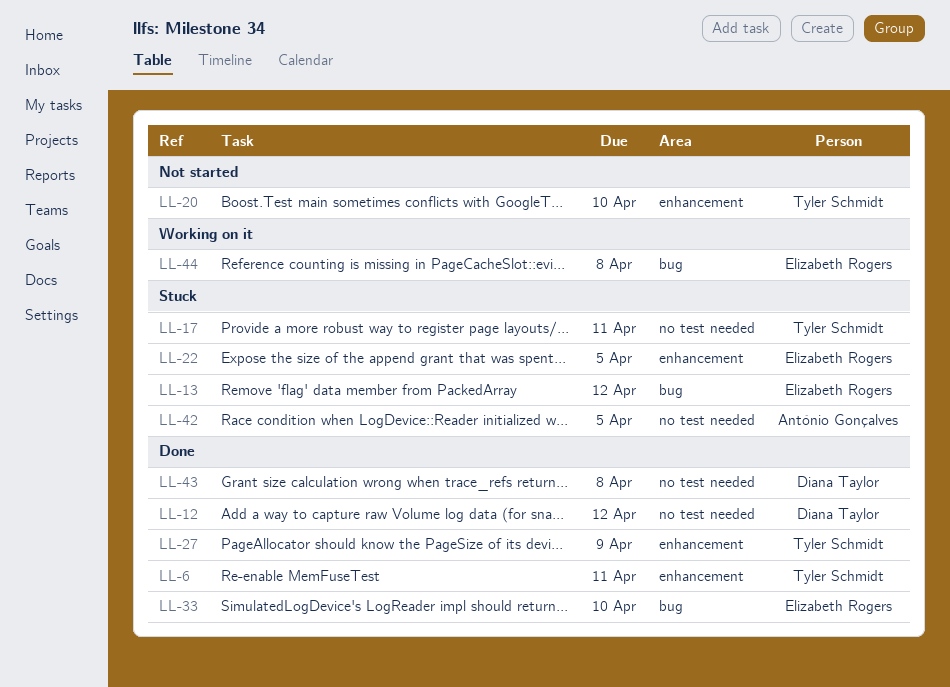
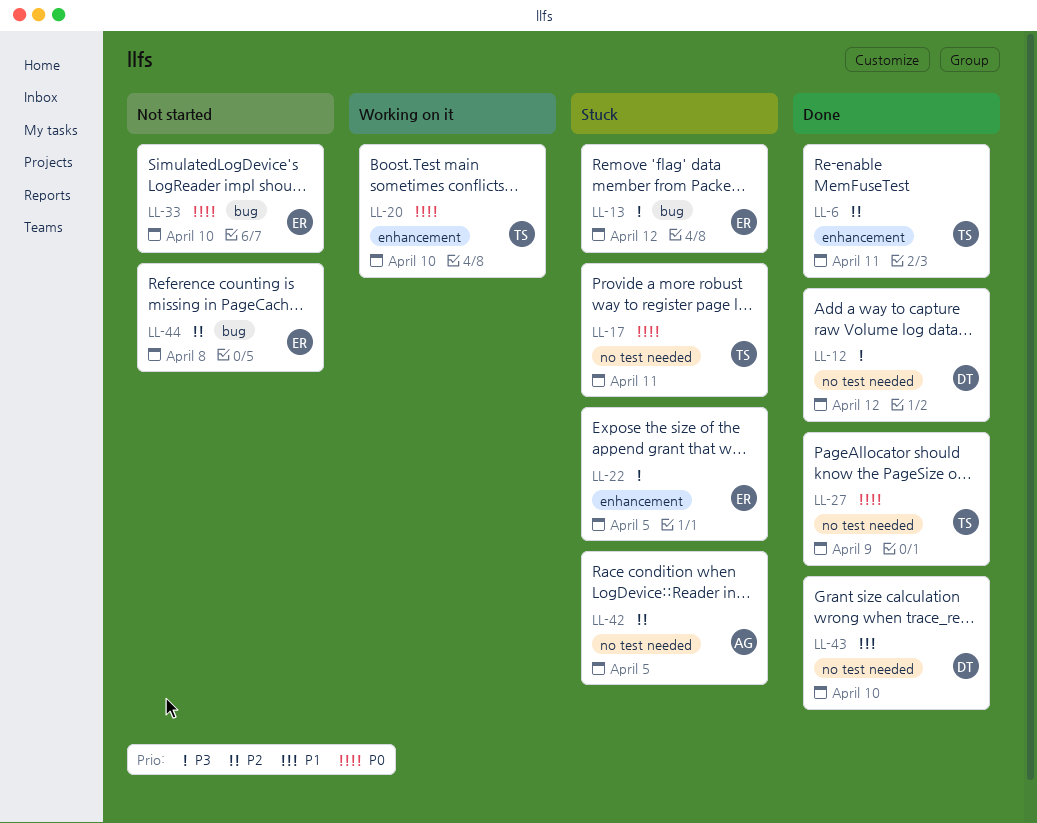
LL-20, status: Not started -> Working on it
LL-27, label: enhancement -> no test needed
LL-33, status: Done -> Not started
LL-43, due: Apr 8 -> Apr 10
LL-44, status: Working on it -> Not started

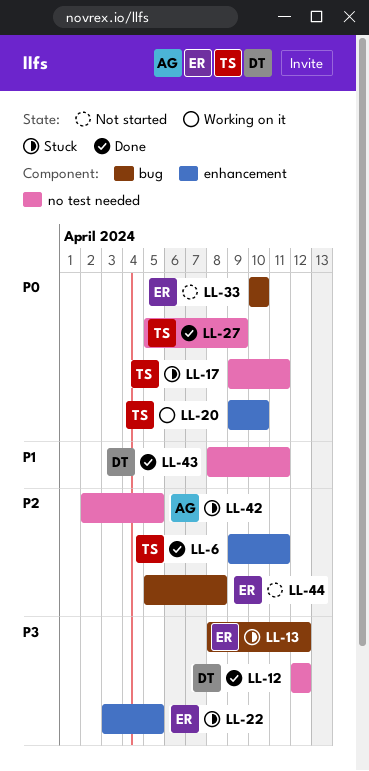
LL-43, due: Apr 10 -> Apr 11

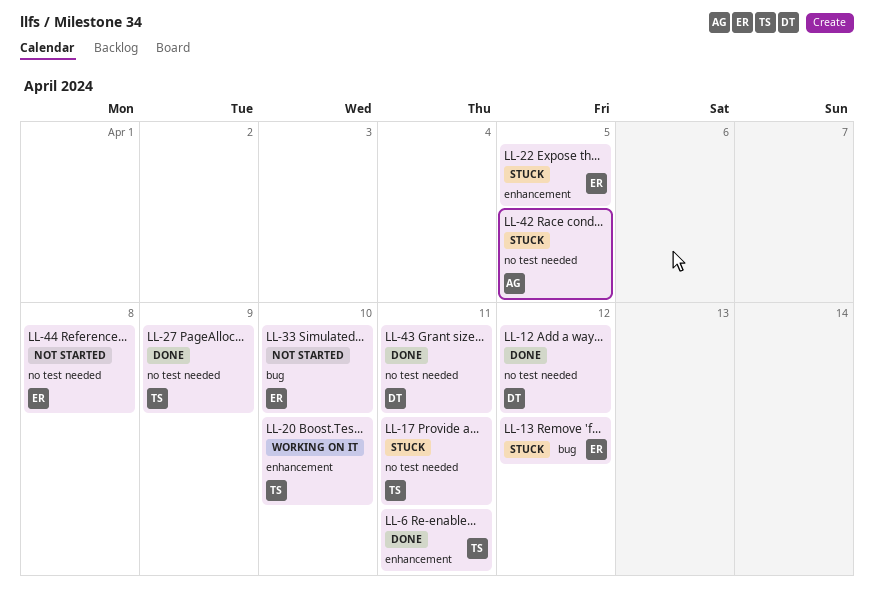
LL-44, label: bug -> no test needed

